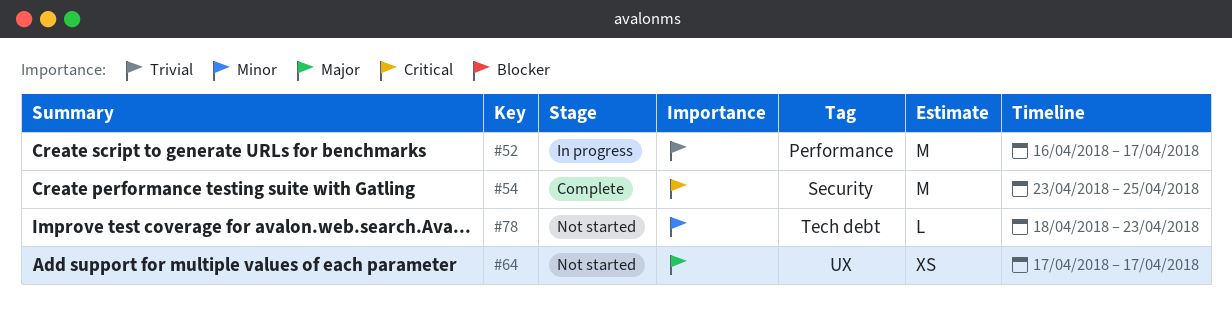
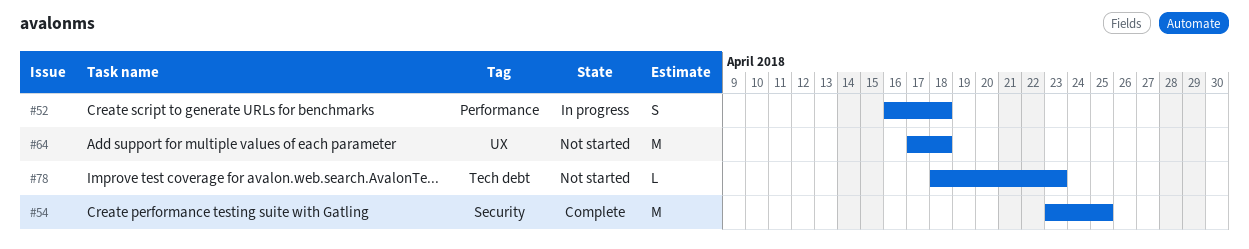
#52, estimate: M -> S
#52, due: Apr 17 -> Apr 18
#64, estimate: XS -> M
#64, due: Apr 17 -> Apr 18

